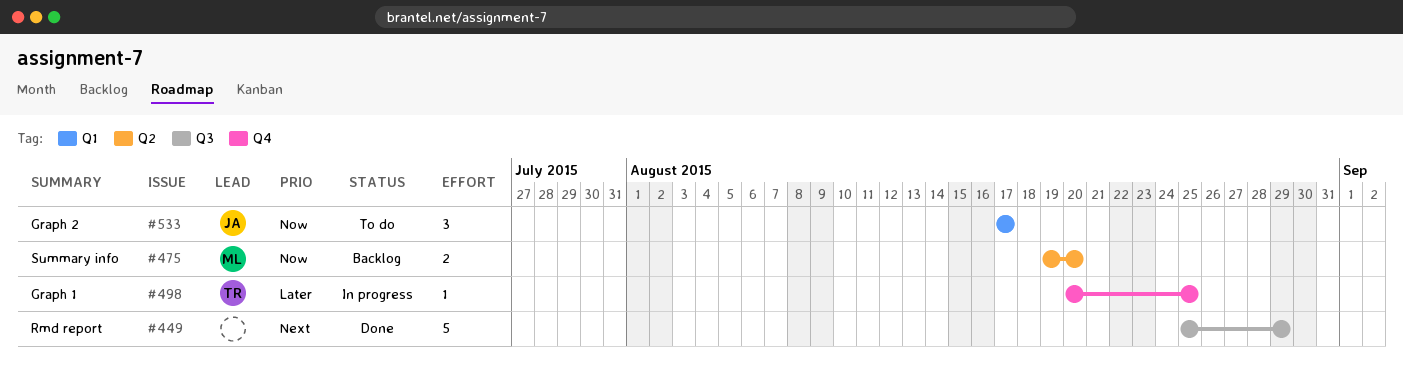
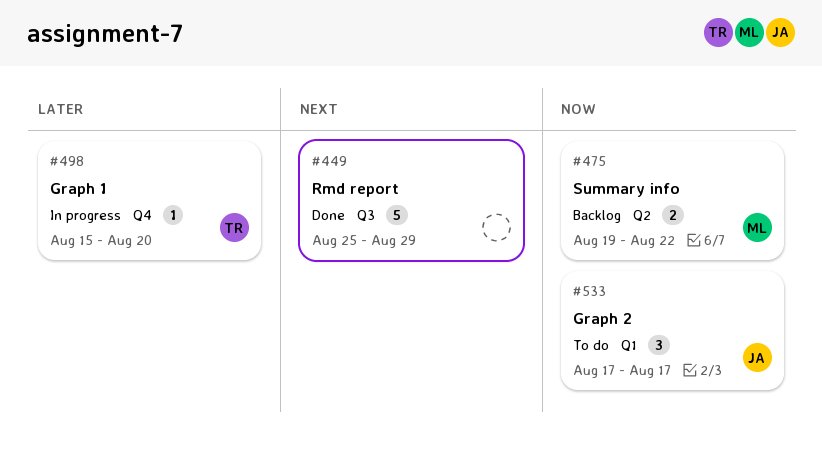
#475, due: Aug 20 -> Aug 22
#498, start: Aug 20 -> Aug 15
#498, due: Aug 25 -> Aug 20

